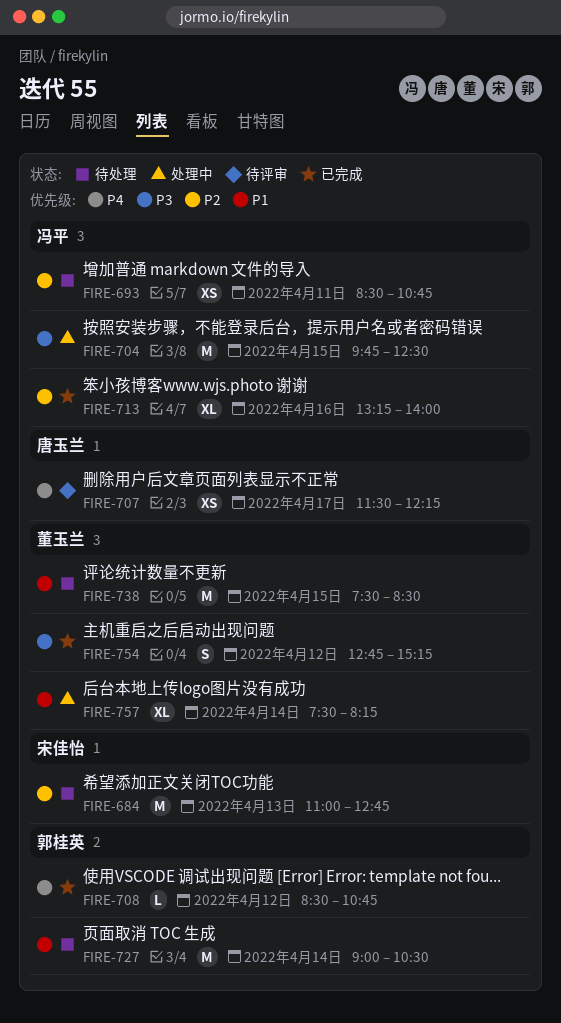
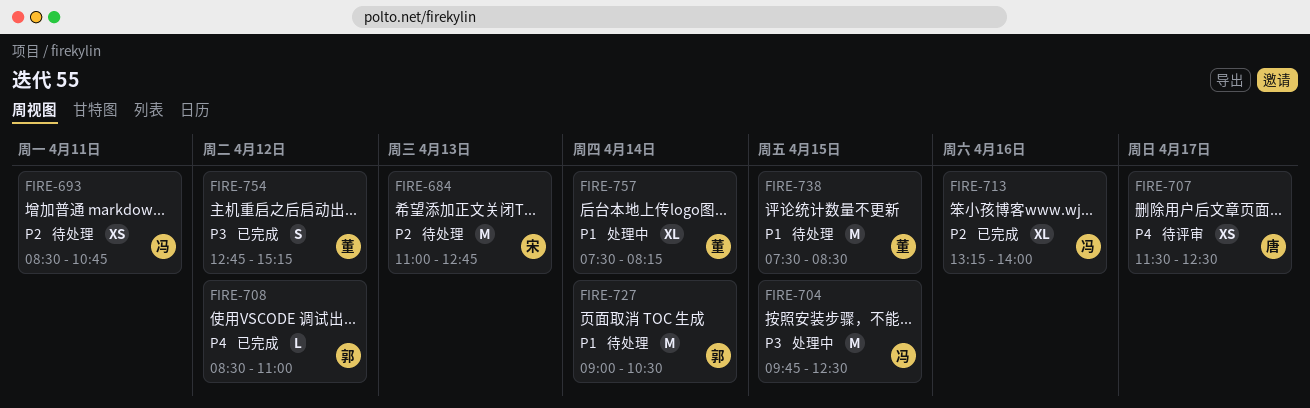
FIRE-707, ends: 12:15 -> 12:30
FIRE-708, ends: 10:45 -> 11:00

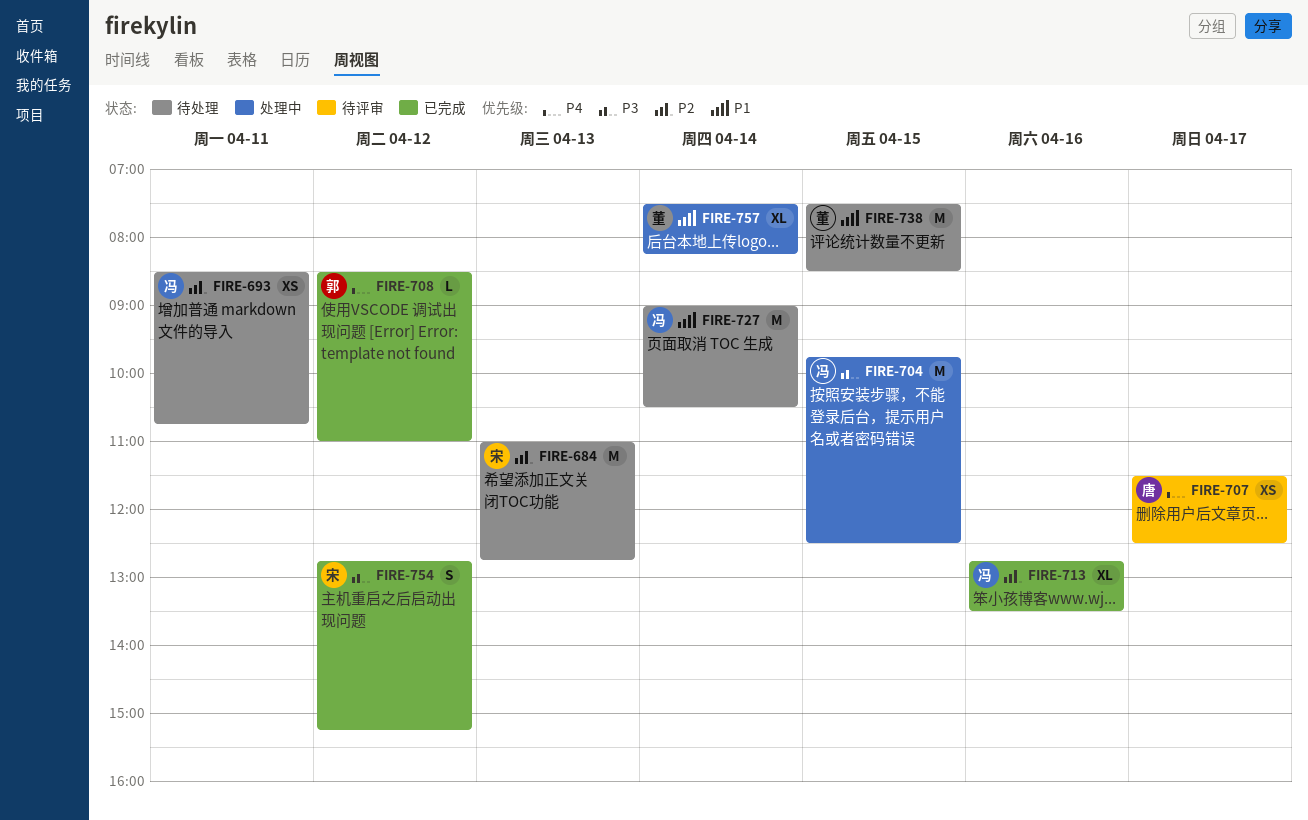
FIRE-713, begins: 13:15 -> 12:45
FIRE-713, ends: 14:00 -> 13:30
FIRE-727, owner: 郭 -> 冯
FIRE-754, owner: 董 -> 宋

